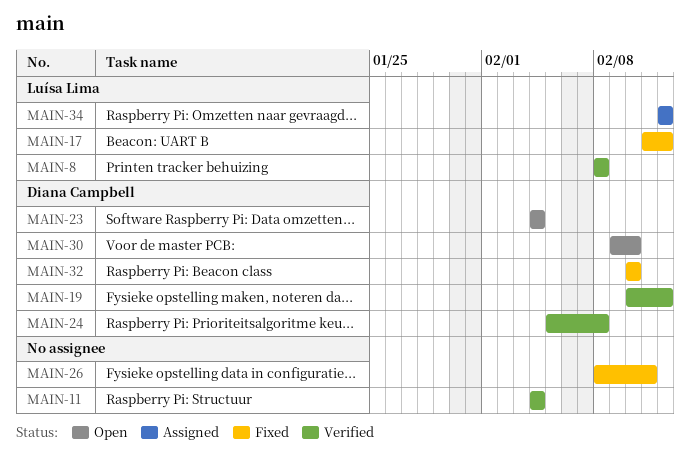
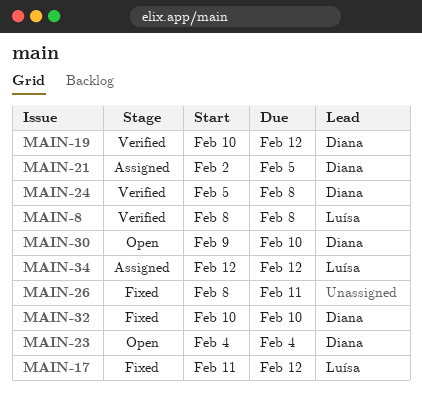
MAIN-11: present -> none
MAIN-21: none -> present

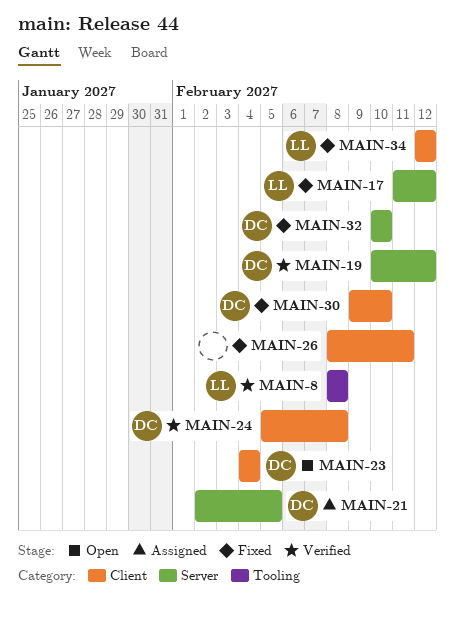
MAIN-30, status: Open -> Fixed
MAIN-34, status: Assigned -> Fixed

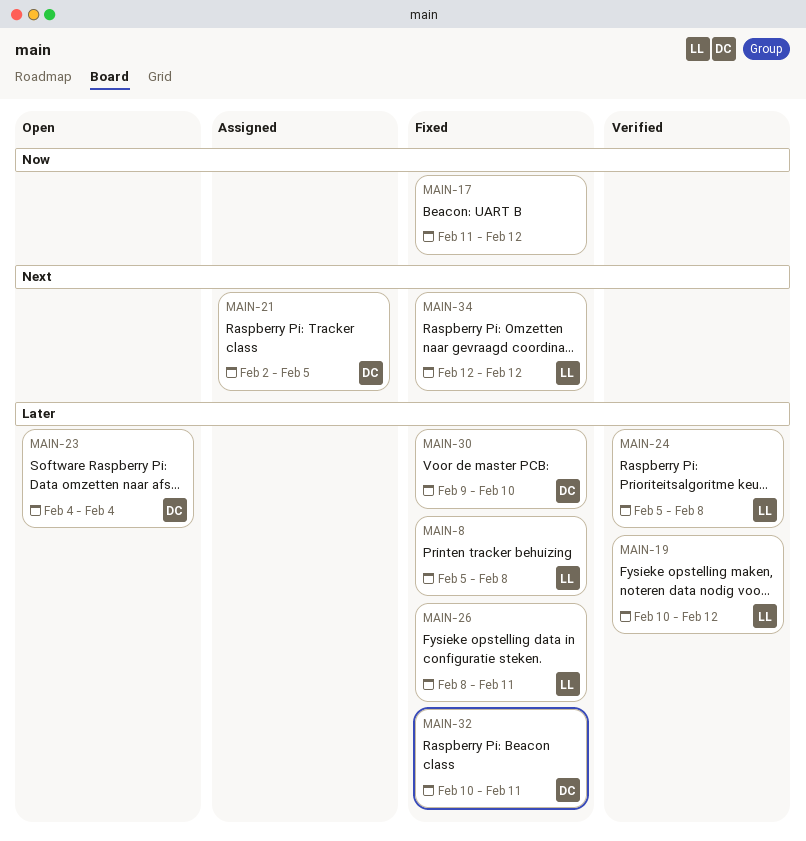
MAIN-8, status: Verified -> Fixed
MAIN-8, start: Feb 8 -> Feb 5
MAIN-17, owner: LL -> none
MAIN-19, owner: DC -> LL
MAIN-24, owner: DC -> LL
MAIN-26, owner: none -> LL
MAIN-32, due: Feb 10 -> Feb 11

